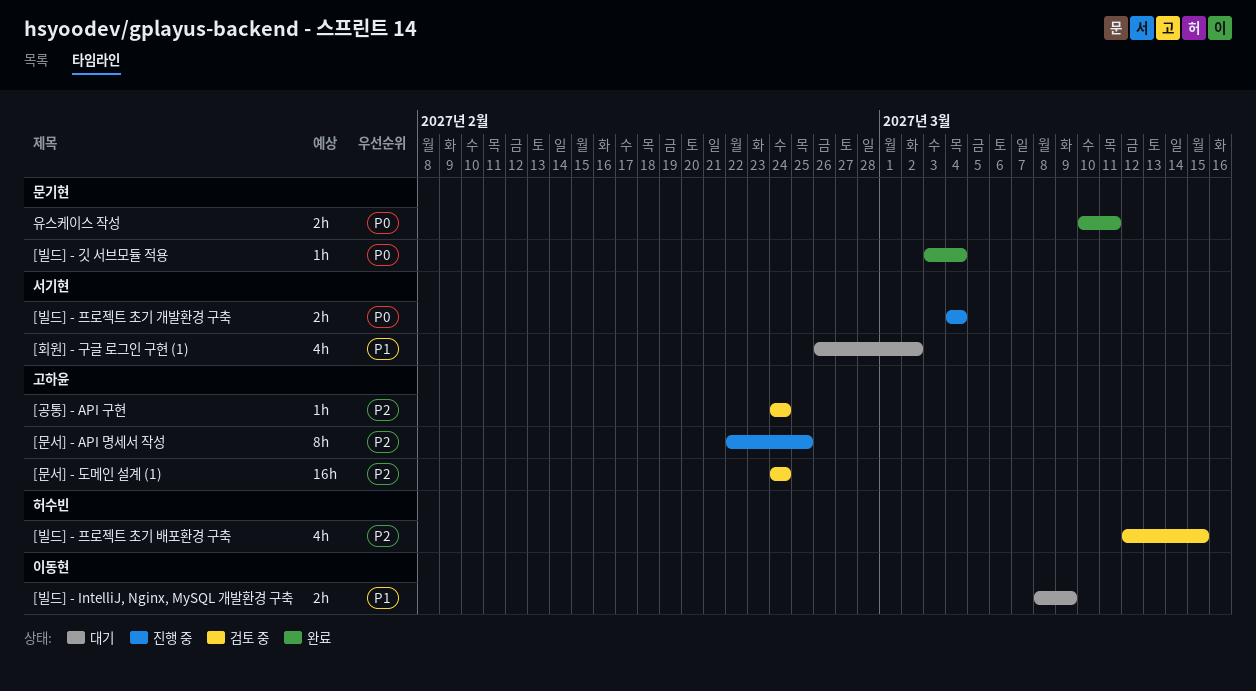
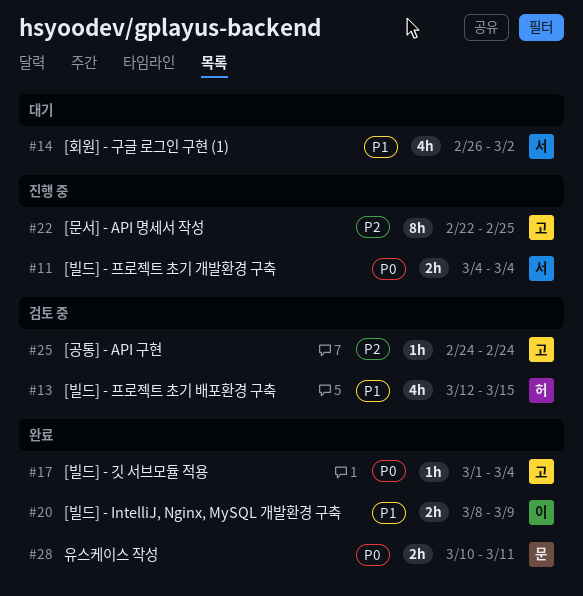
[문서] - 도메인 설계 (1): present -> none
[빌드] - IntelliJ, Nginx, MySQL 개발환경 구축, status: 대기 -> 완료
[빌드] - 깃 서브모듈 적용, owner: 문기현 -> 고하윤
[빌드] - 깃 서브모듈 적용, start: Mar 3 -> Mar 1
[빌드] - 프로젝트 초기 배포환경 구축, priority: P2 -> P1

